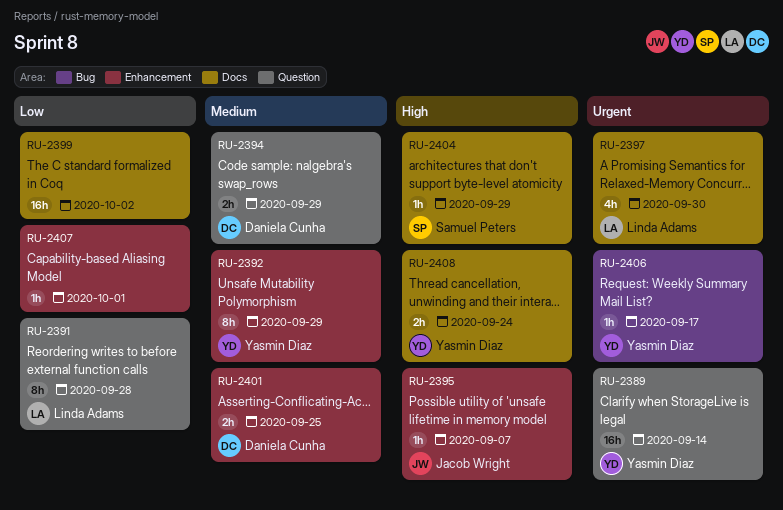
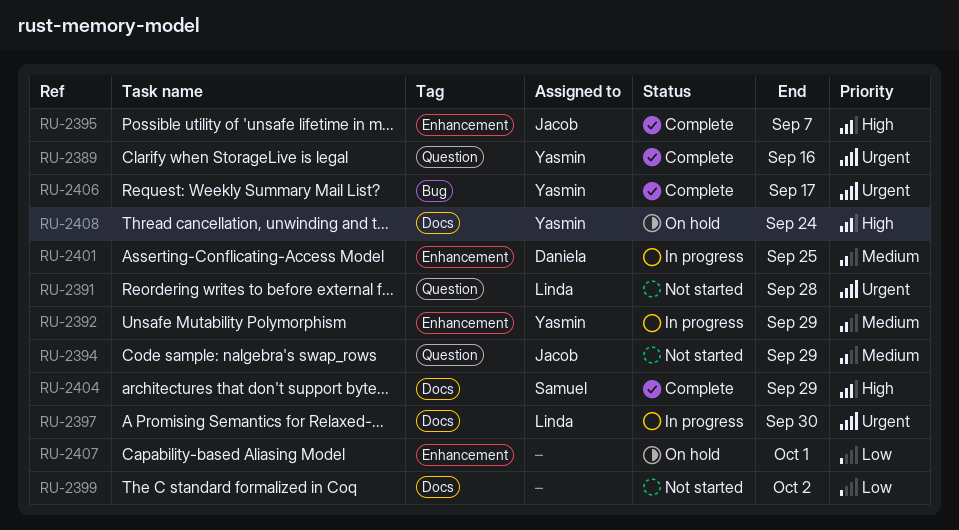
RU-2389, due: Sep 14 -> Sep 16
RU-2391, priority: Low -> Urgent
RU-2394, owner: Daniela Cunha -> Jacob Wright

